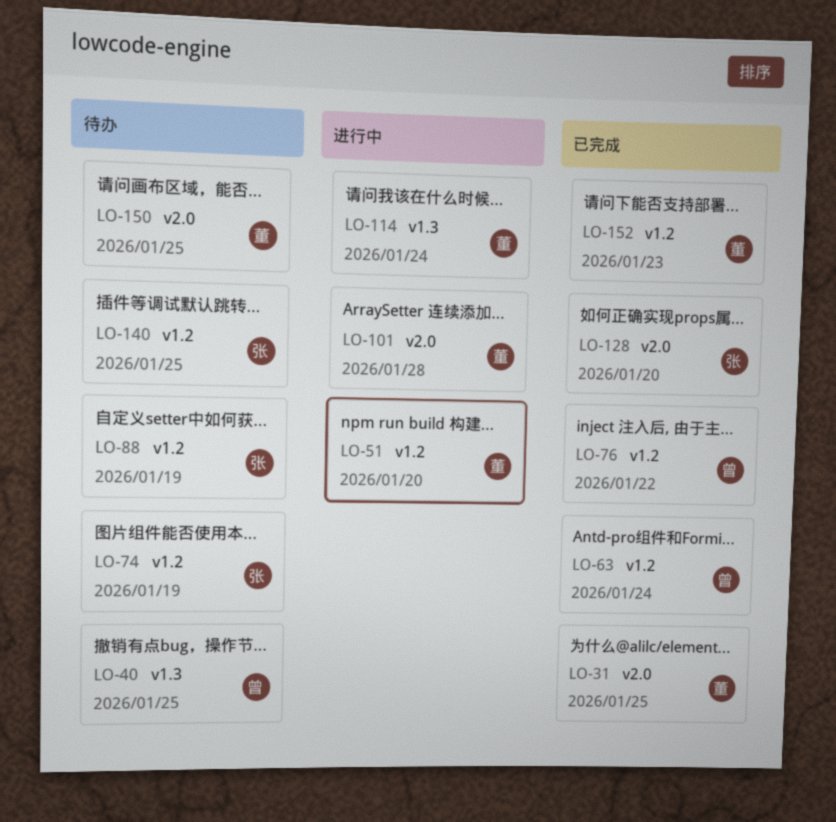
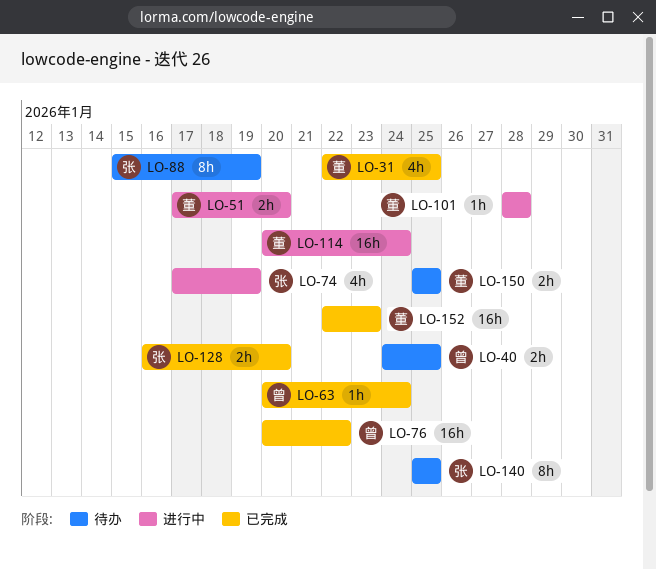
LO-74, status: 待办 -> 进行中

